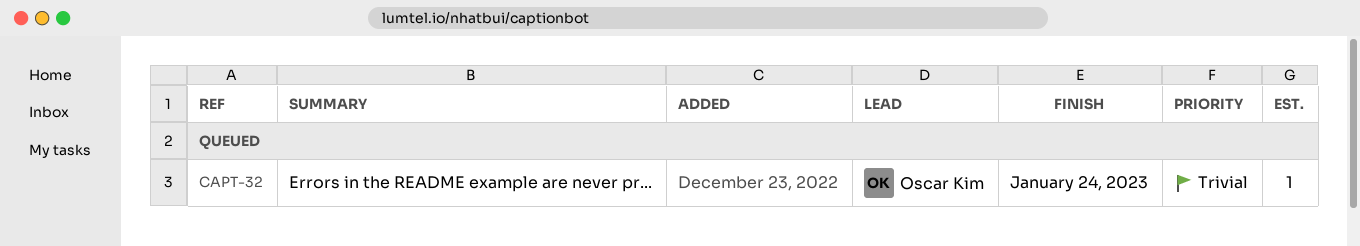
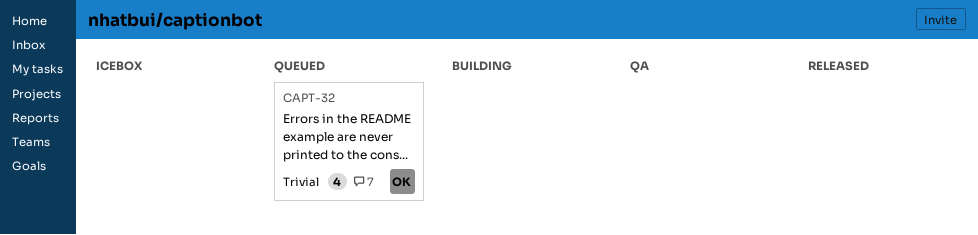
CAPT-32, estimate: 1 -> 4

